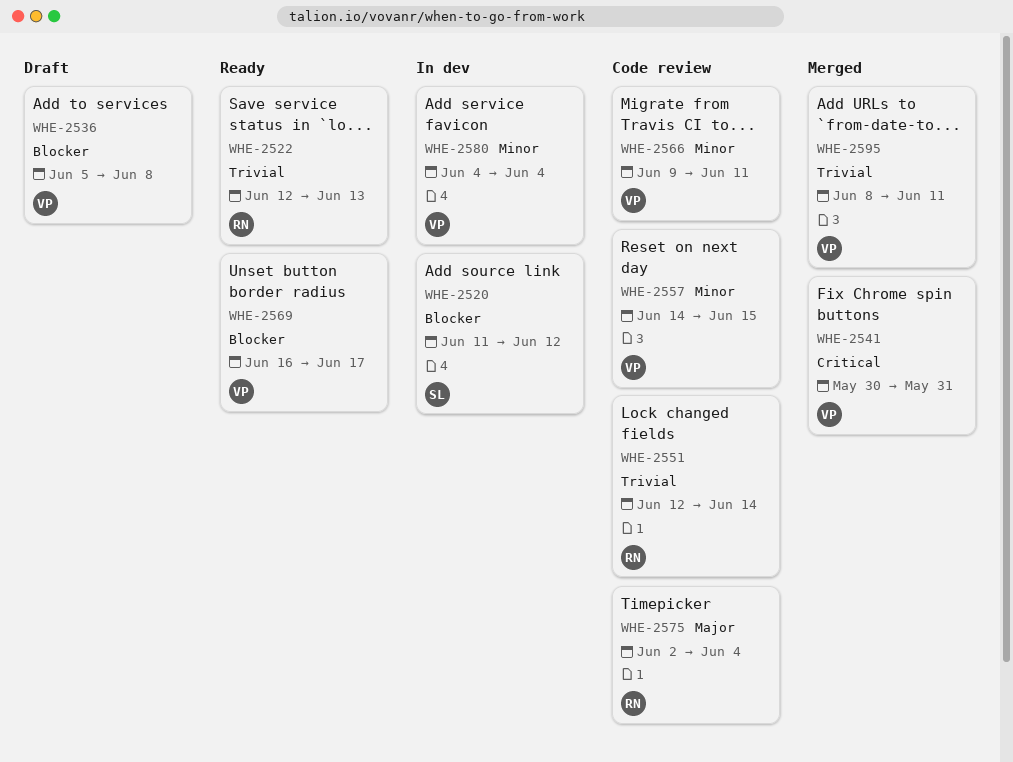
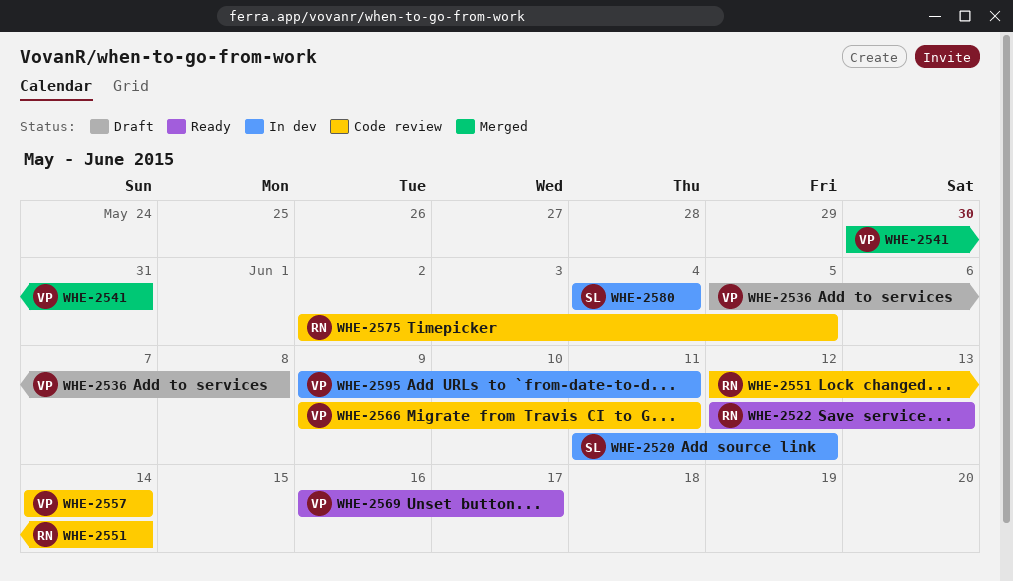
WHE-2557, due: Jun 15 -> Jun 14
WHE-2575, due: Jun 4 -> Jun 5
WHE-2580, owner: VP -> SL
WHE-2595, status: Merged -> In dev
WHE-2595, start: Jun 8 -> Jun 9

